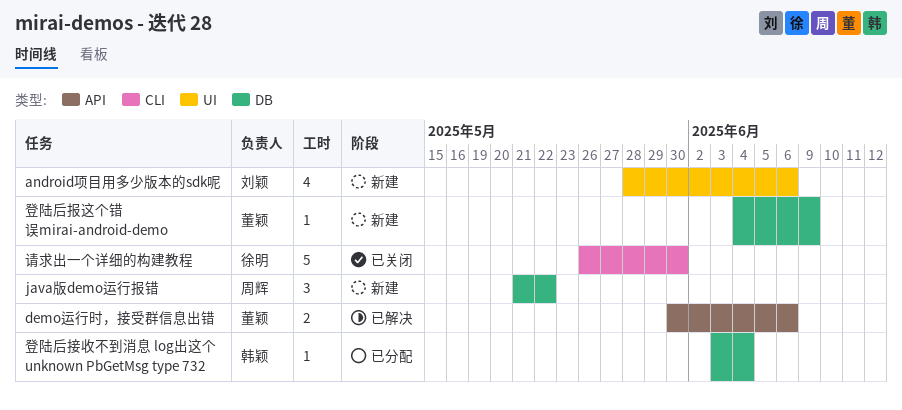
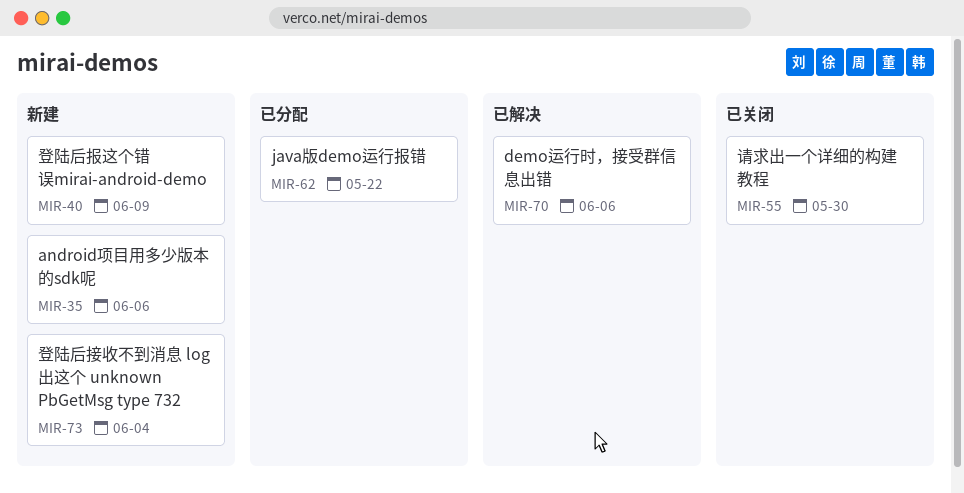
java版demo运行报错, status: 新建 -> 已分配
登陆后接收不到消息 log出这个 unknown PbGetMsg type 732, status: 已分配 -> 新建

